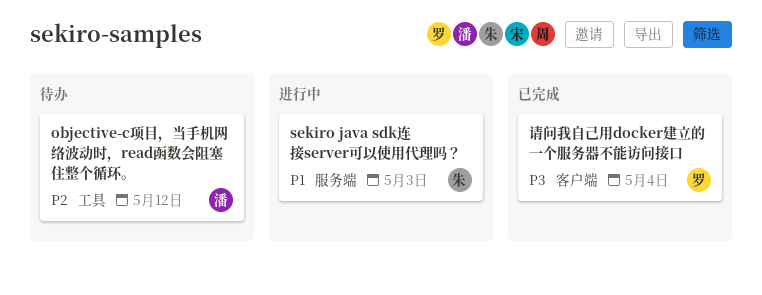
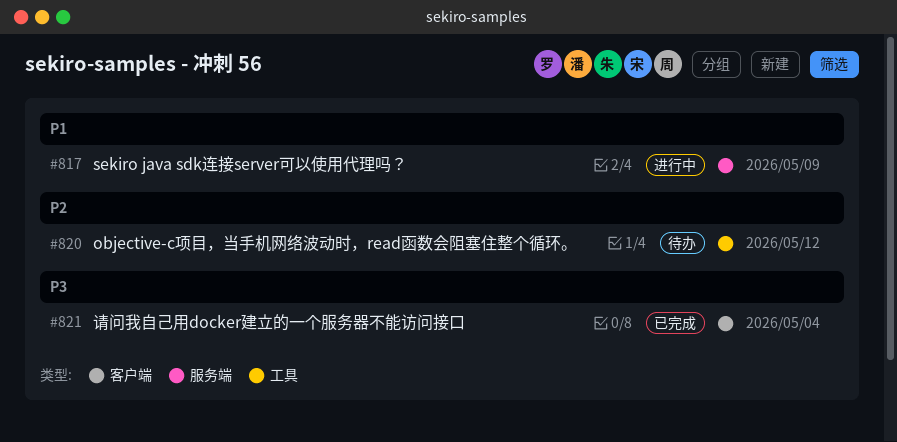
sekiro java sdk连接server可以使用代理吗？, due: May 3 -> May 9

